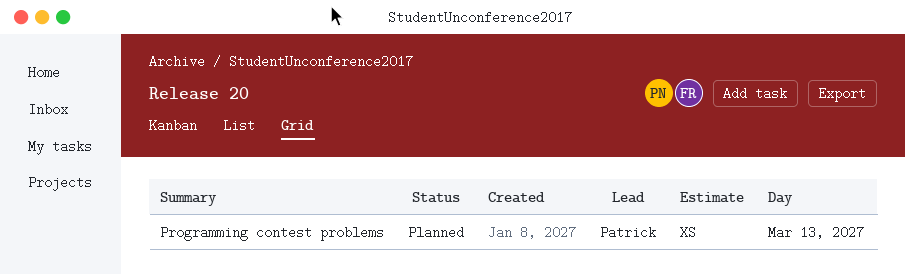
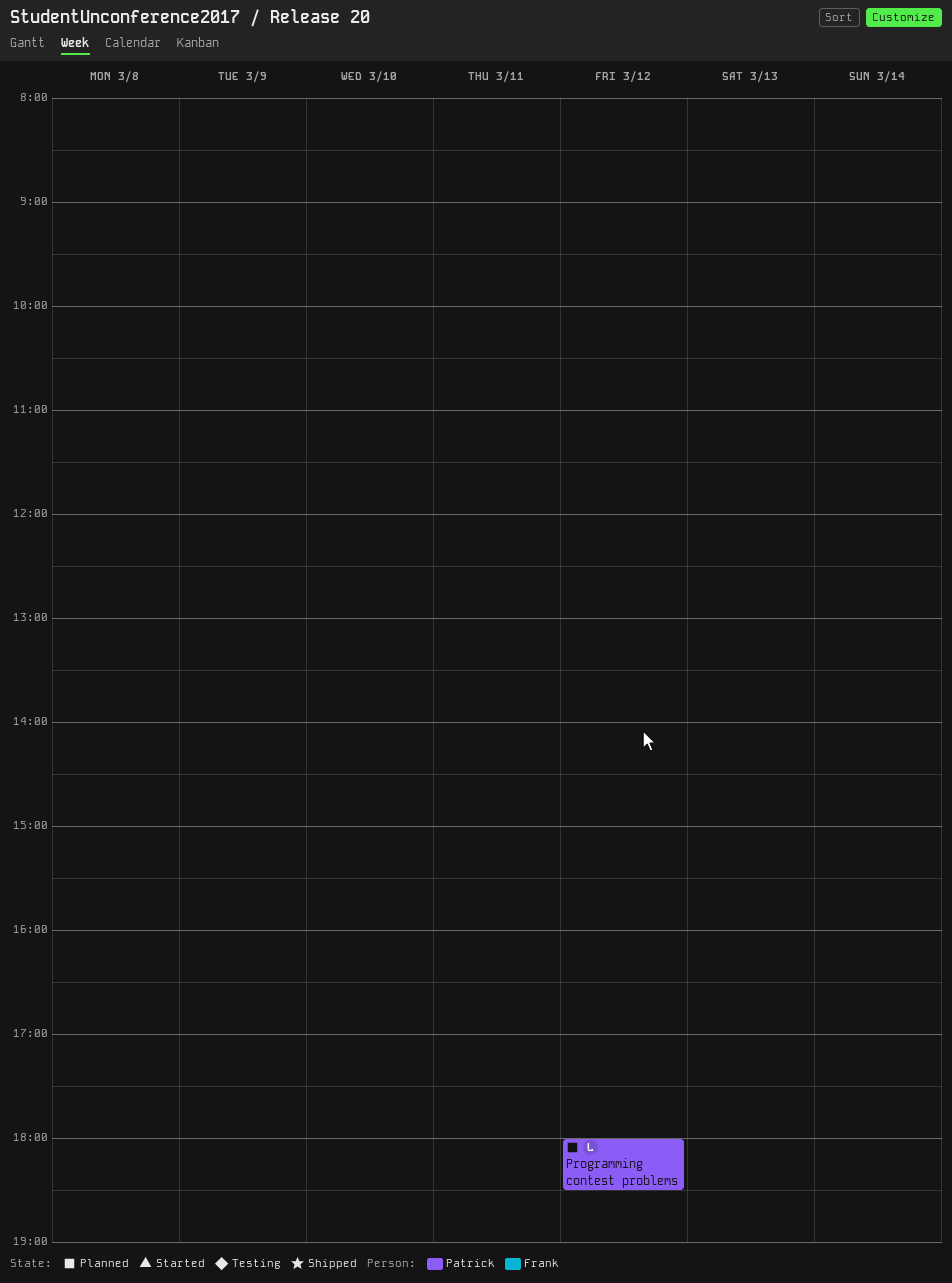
Programming contest problems, estimate: XS -> L
Programming contest problems, day: Mar 13 -> Mar 12

